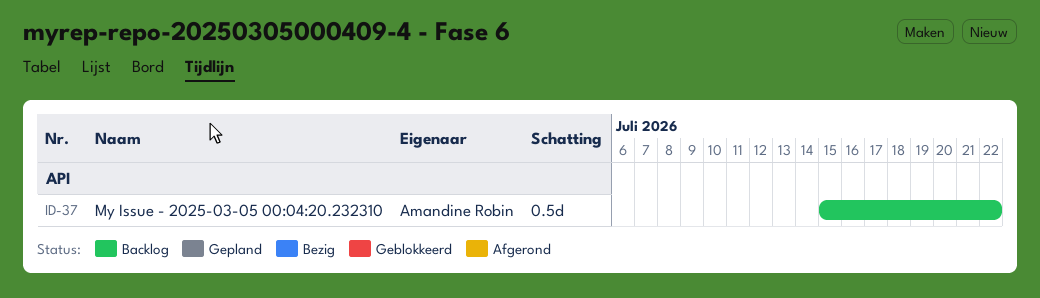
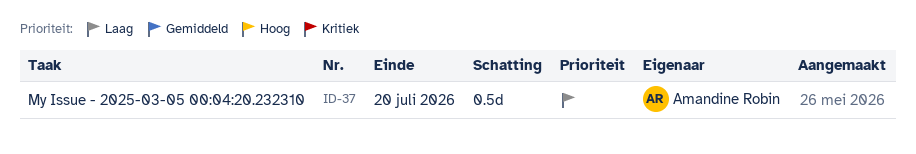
ID-37, due: Jul 22 -> Jul 20

